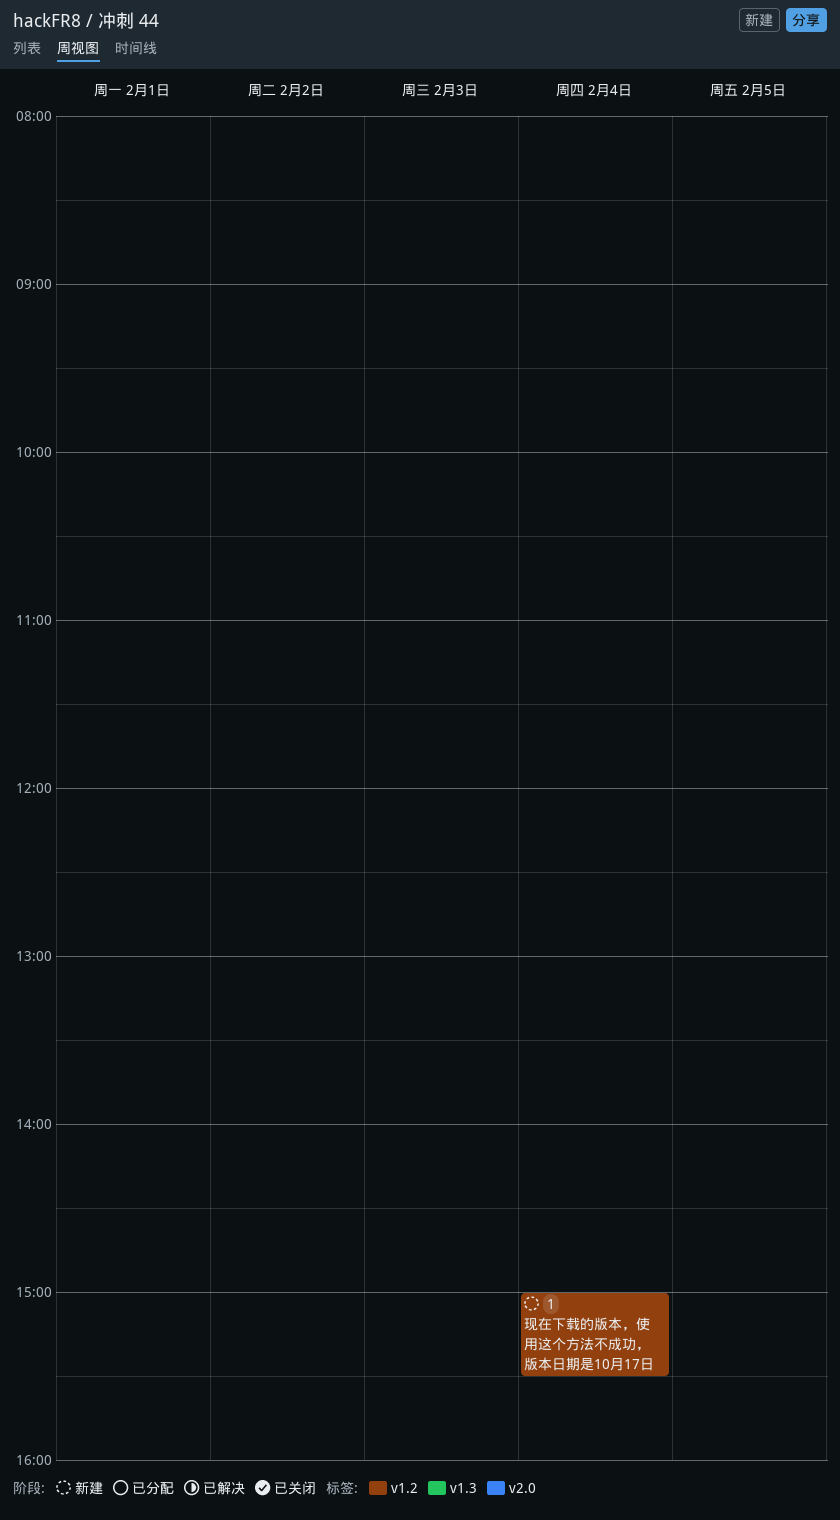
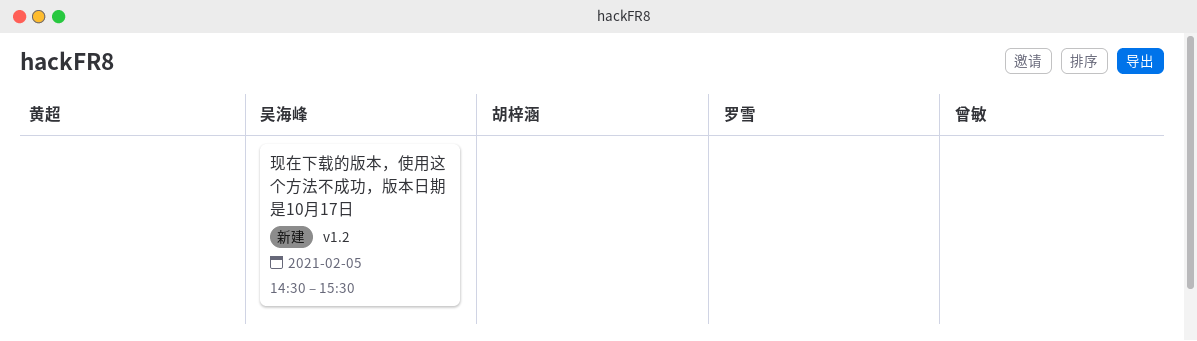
现在下载的版本，使用这个方法不成功，版本日期是10月17日, day: Feb 4 -> Feb 5
现在下载的版本，使用这个方法不成功，版本日期是10月17日, begins: 15:00 -> 14:30

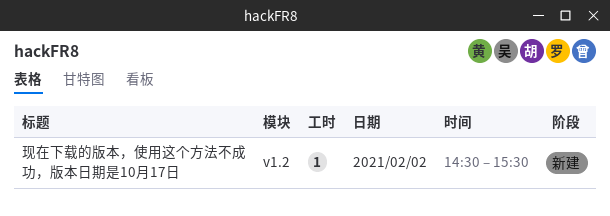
现在下载的版本，使用这个方法不成功，版本日期是10月17日, day: Feb 5 -> Feb 2

